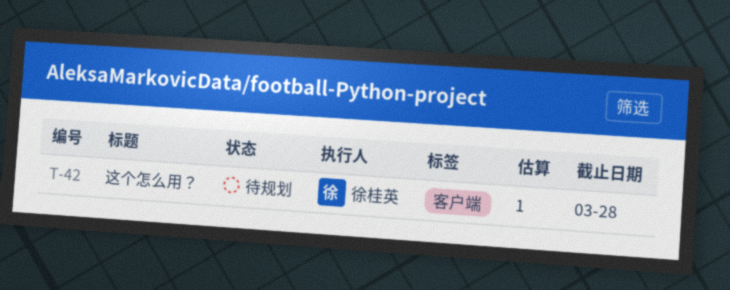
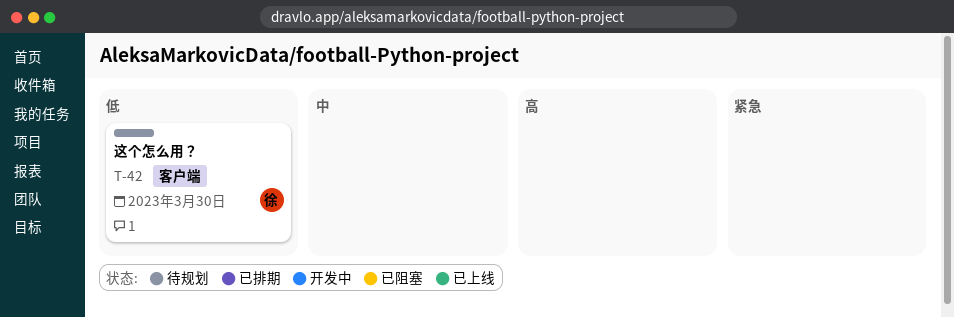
T-42, due: Mar 28 -> Mar 30

